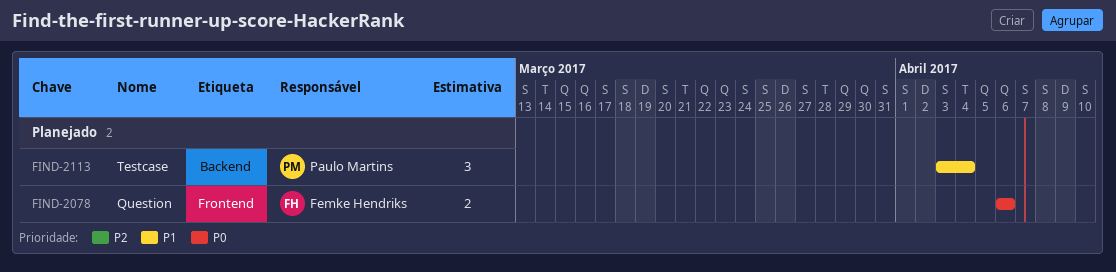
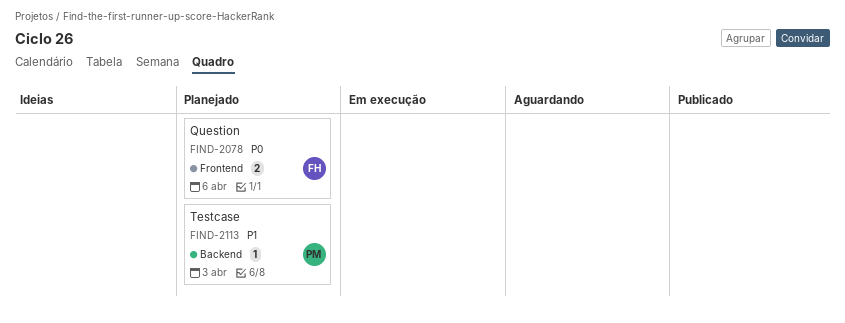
FIND-2113, estimate: 3 -> 1
FIND-2113, due: Apr 4 -> Apr 3

